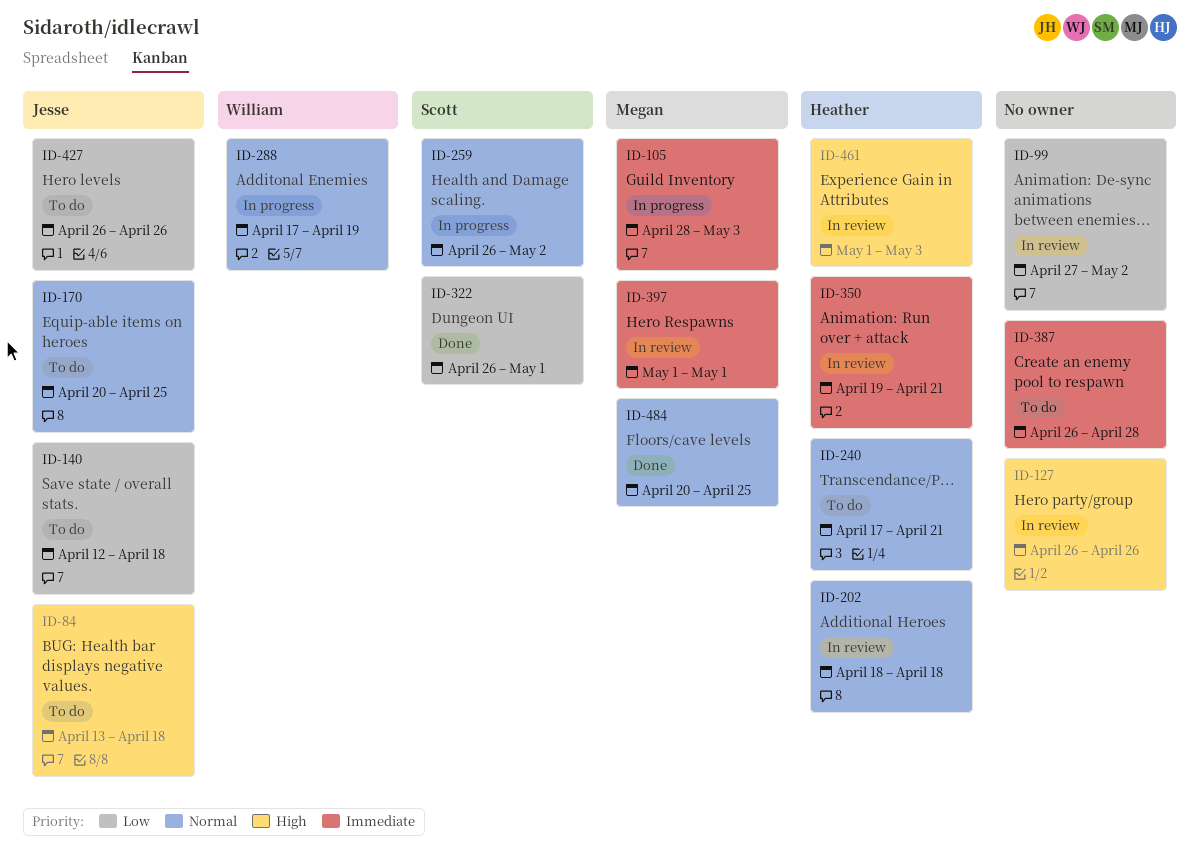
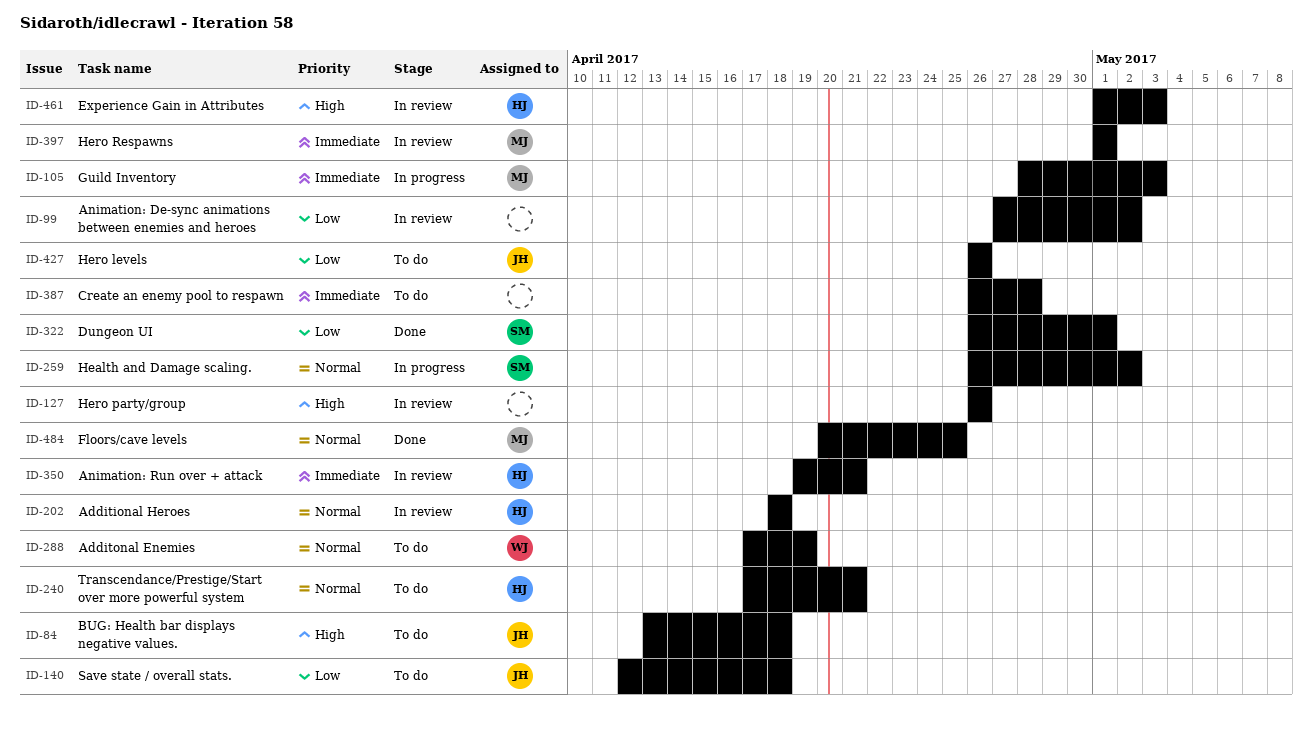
ID-170: present -> none
ID-288, status: In progress -> To do

